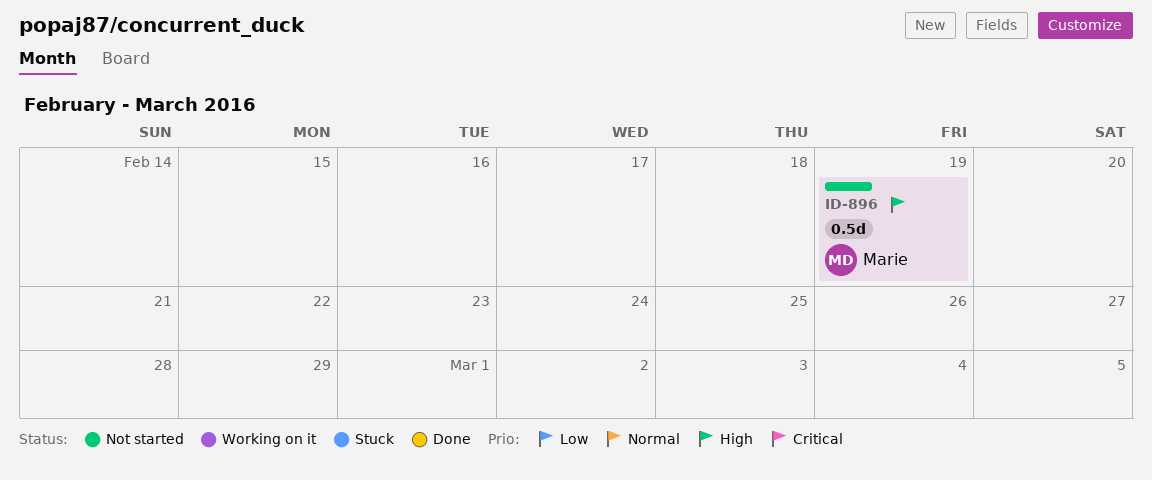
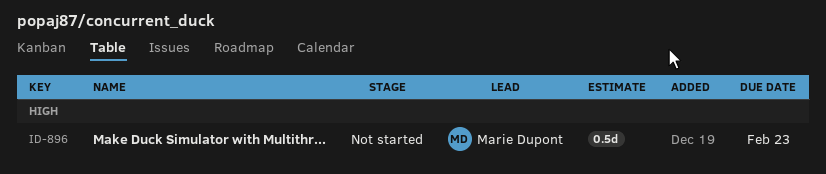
ID-896, due: Feb 19 -> Feb 23

